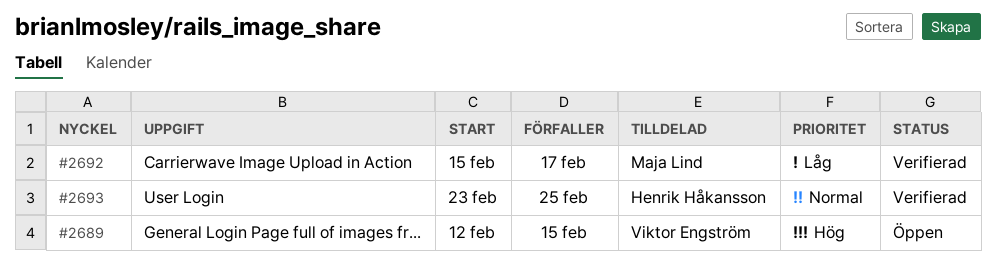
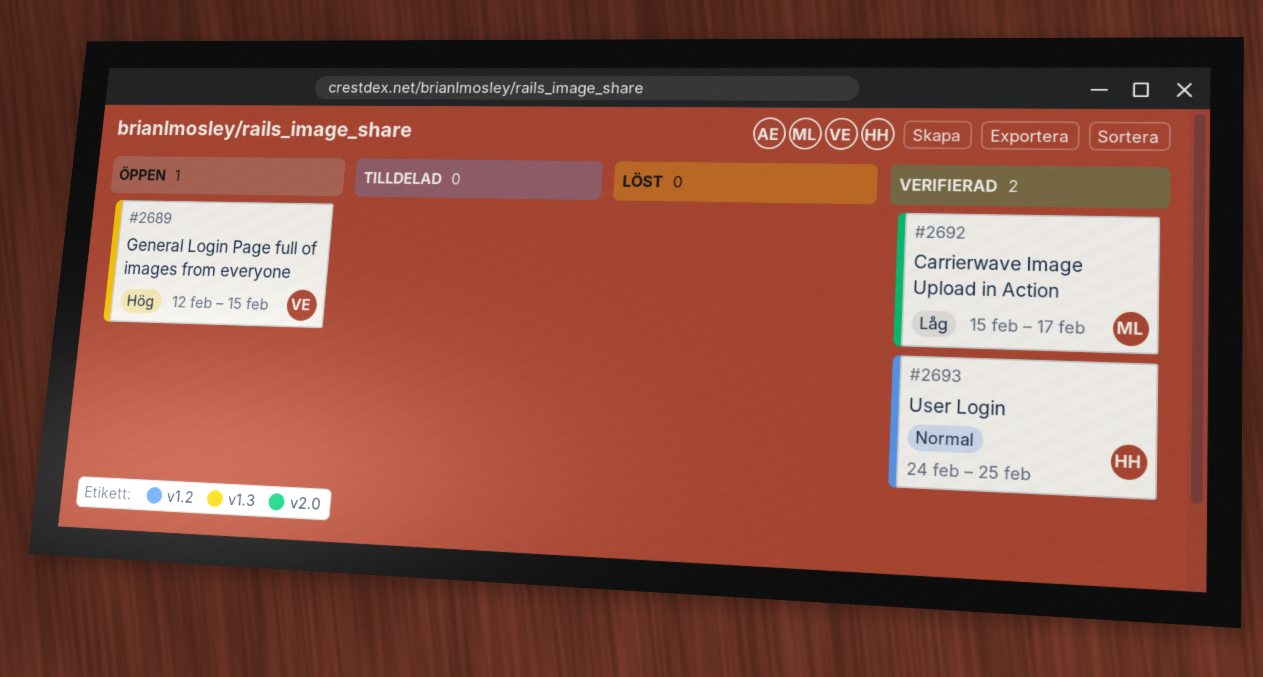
#2693, start: Feb 23 -> Feb 24

